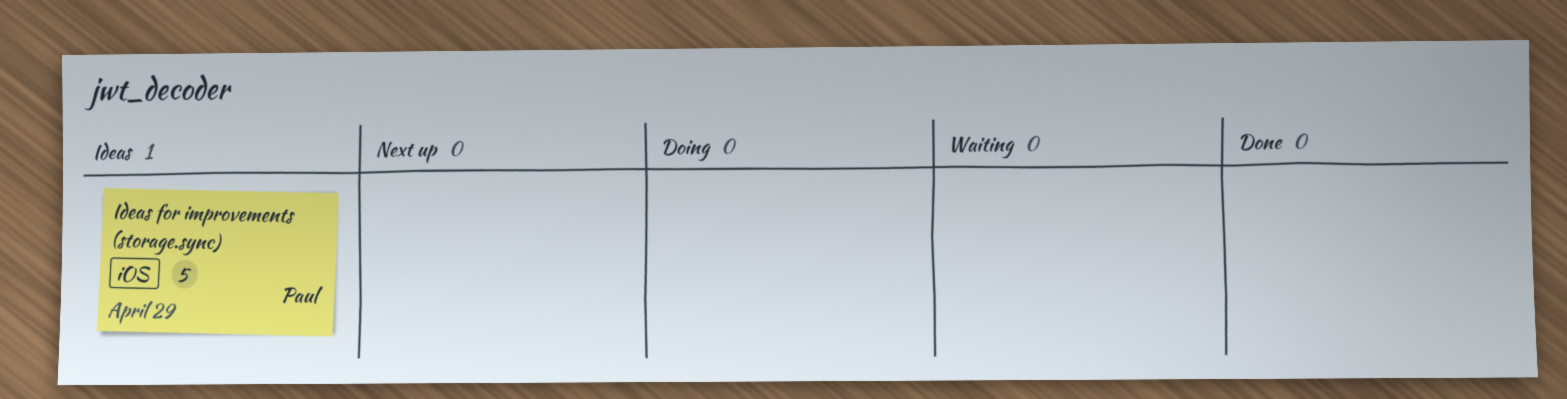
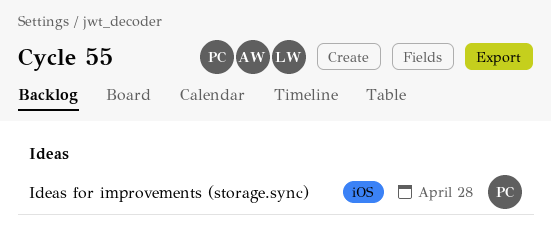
Ideas for improvements (storage.sync), due: Apr 29 -> Apr 28

